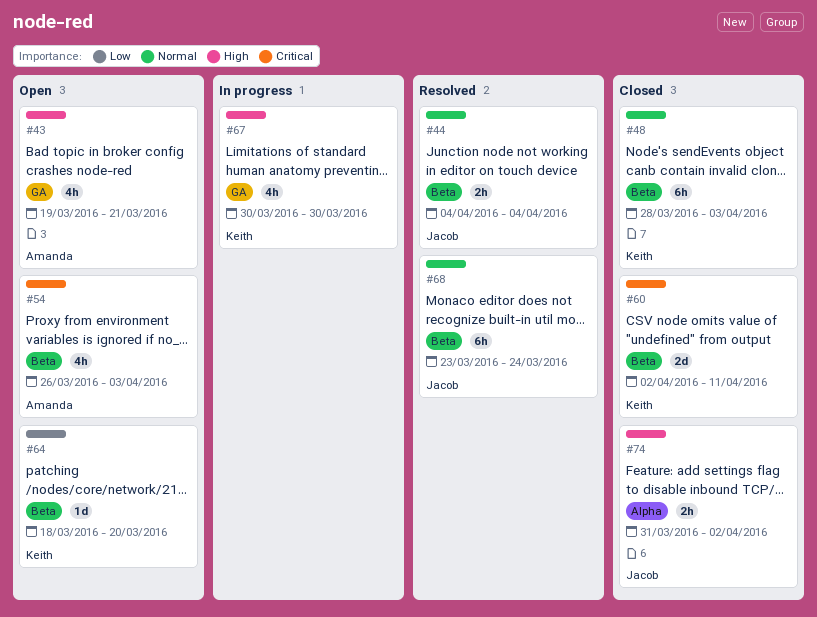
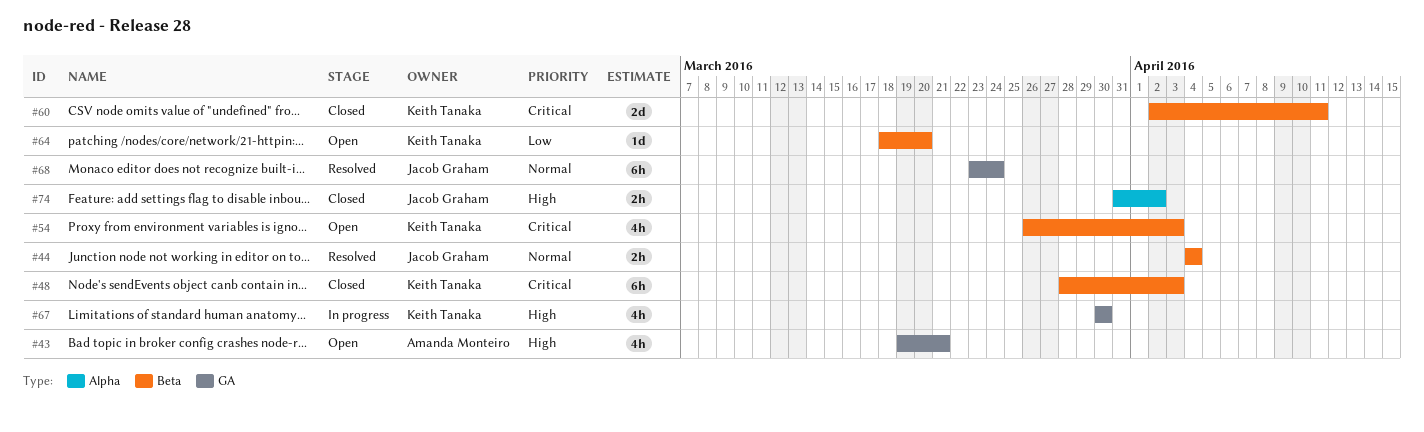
#48, priority: Normal -> Critical
#54, owner: Amanda Monteiro -> Keith Tanaka
#68, label: Beta -> GA

